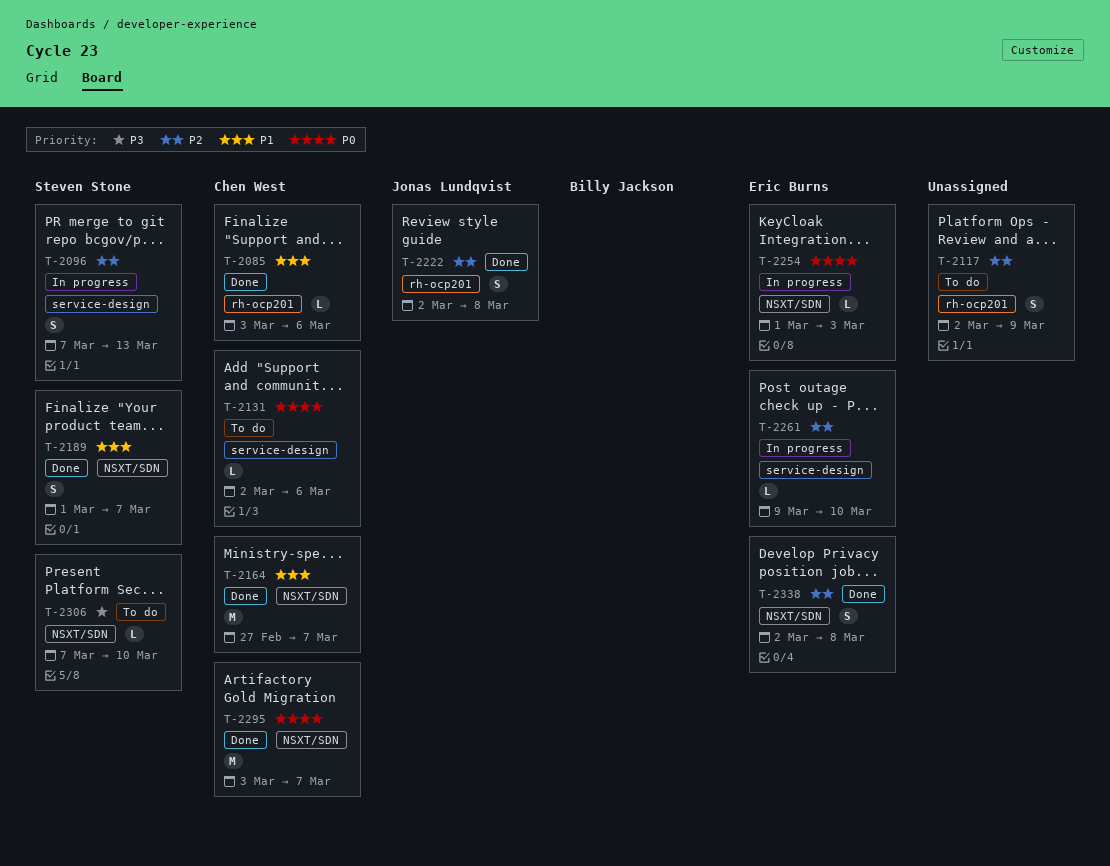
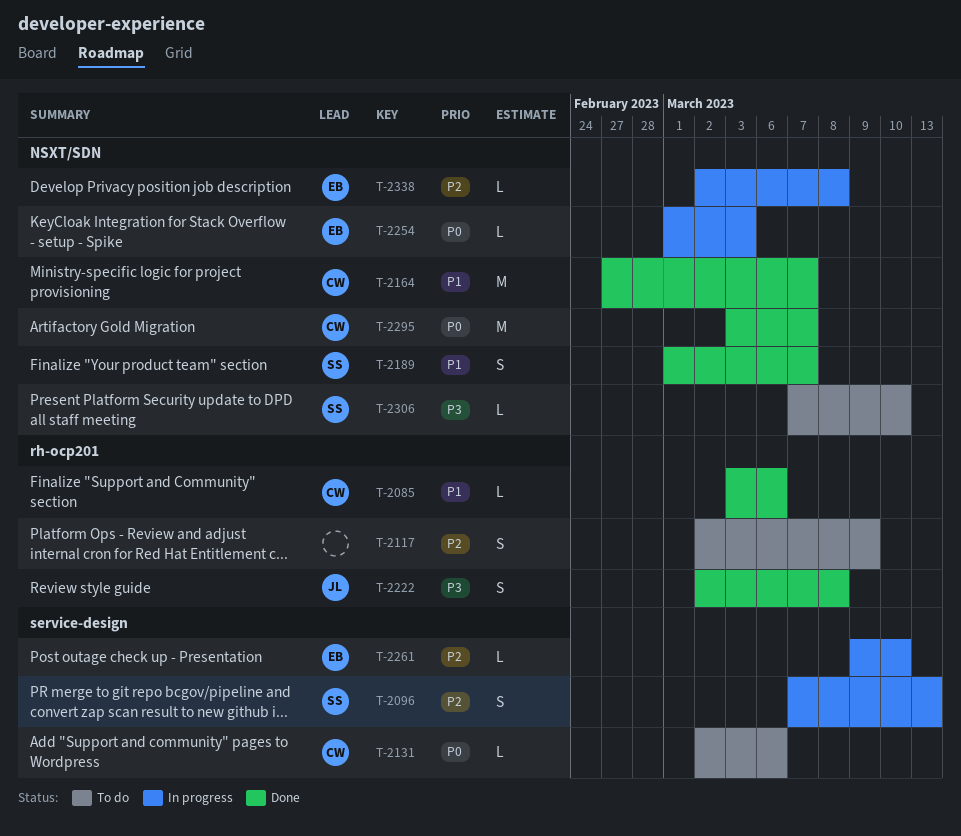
T-2222, priority: P2 -> P3
T-2338, status: Done -> In progress
T-2338, estimate: S -> L

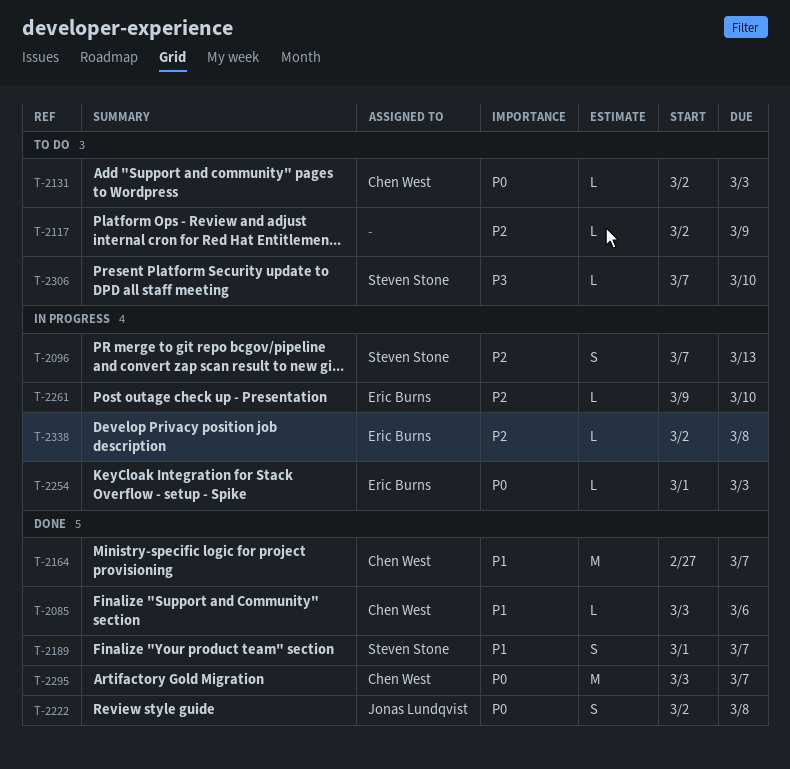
T-2117, estimate: S -> L
T-2131, due: Mar 6 -> Mar 3
T-2222, priority: P3 -> P0

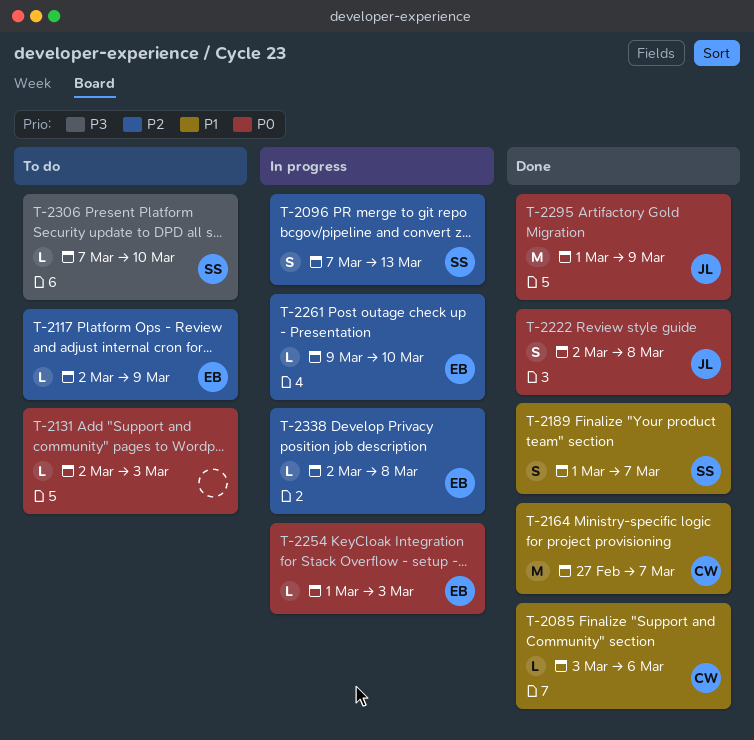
T-2117, owner: none -> Eric Burns
T-2131, owner: Chen West -> none
T-2295, owner: Chen West -> Jonas Lundqvist
T-2295, start: Mar 3 -> Mar 1
T-2295, due: Mar 7 -> Mar 9

